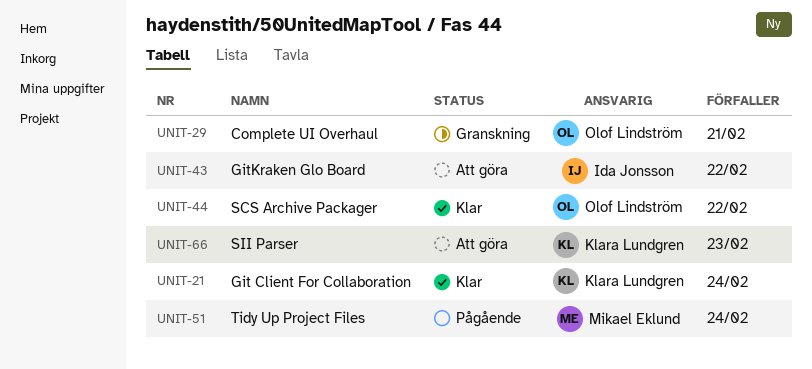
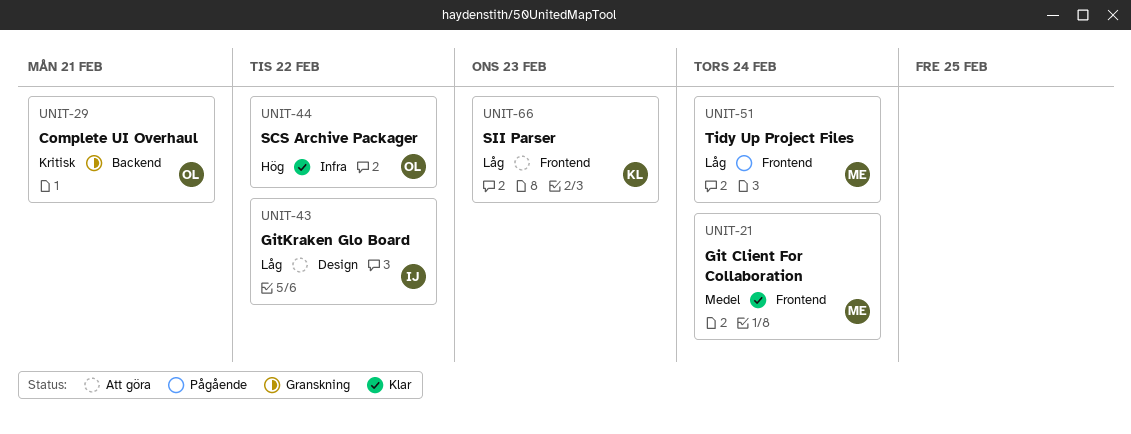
UNIT-21, owner: Klara Lundgren -> Mikael Eklund

